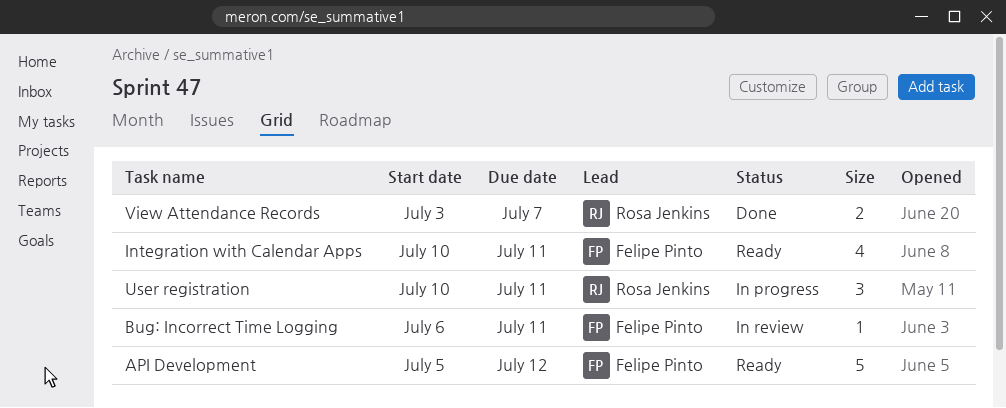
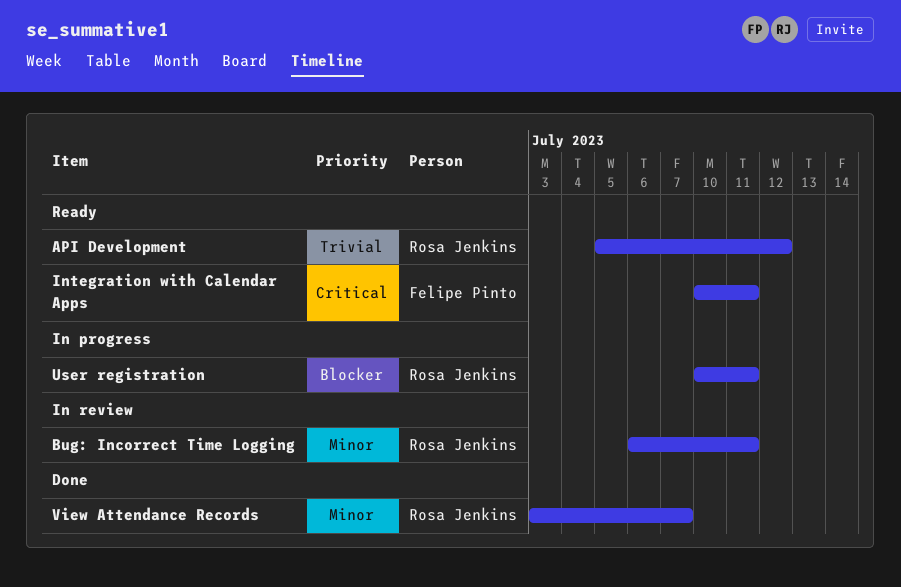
API Development, owner: Felipe Pinto -> Rosa Jenkins
Bug: Incorrect Time Logging, owner: Felipe Pinto -> Rosa Jenkins

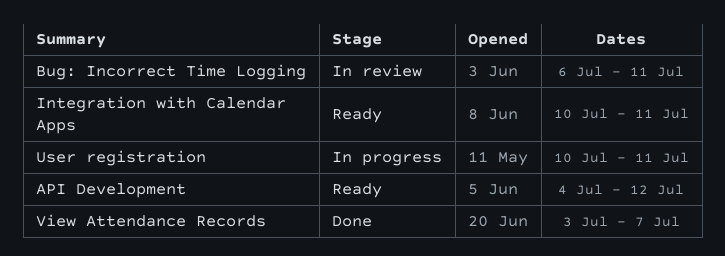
API Development, start: Jul 5 -> Jul 4

